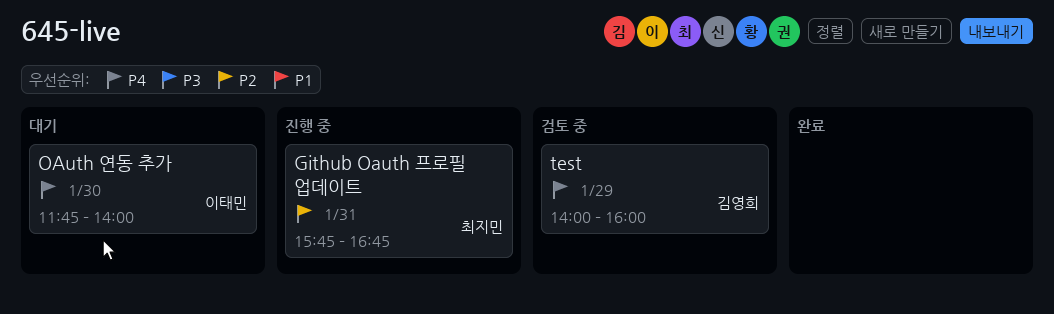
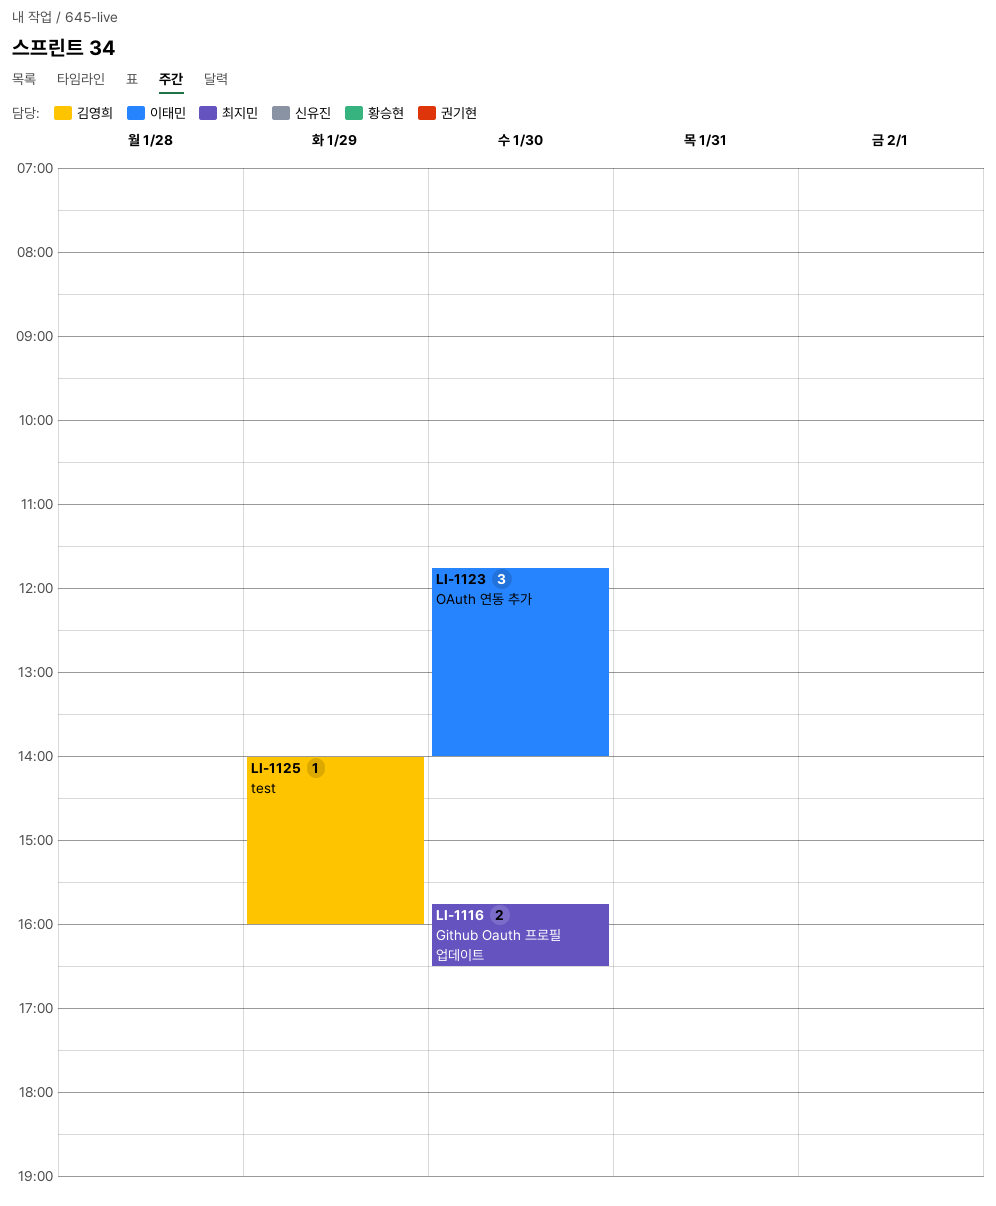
Github Oauth 프로필 업데이트, day: Jan 31 -> Jan 30
Github Oauth 프로필 업데이트, ends: 16:45 -> 16:30

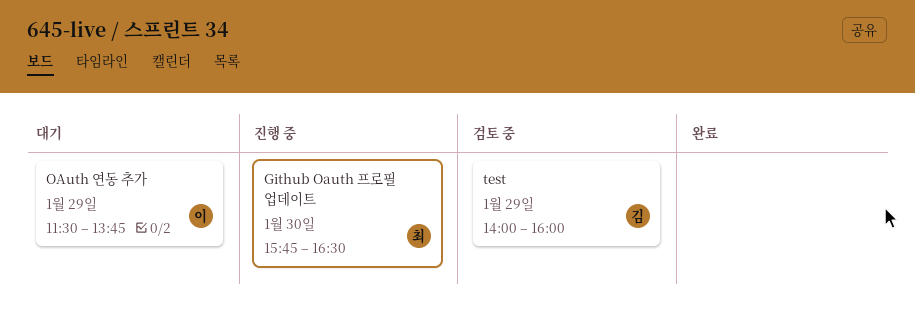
OAuth 연동 추가, day: Jan 30 -> Jan 29
OAuth 연동 추가, begins: 11:45 -> 11:30
OAuth 연동 추가, ends: 14:00 -> 13:45

